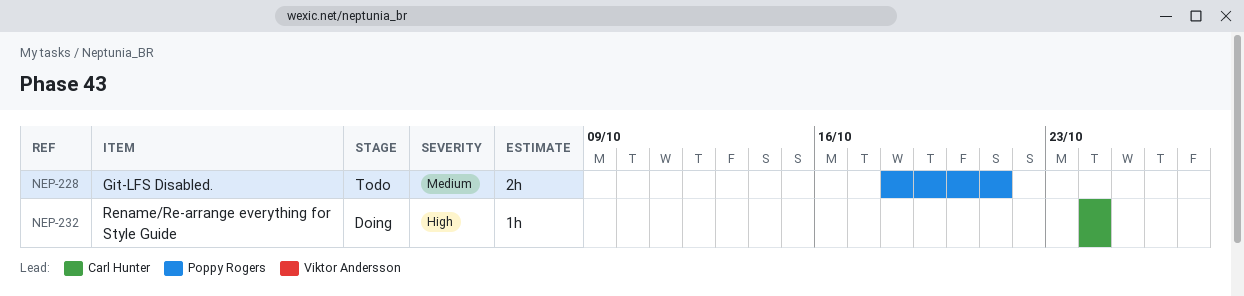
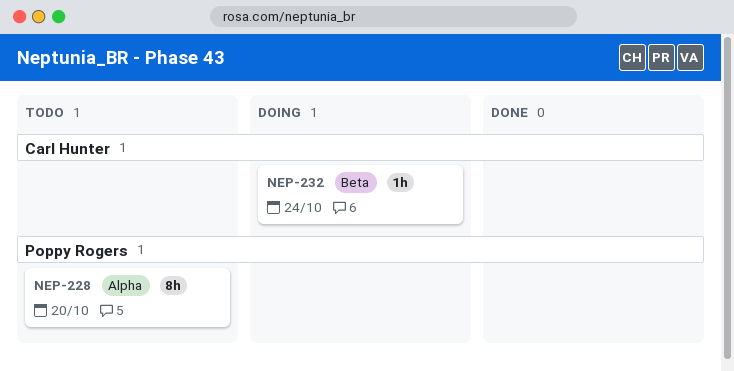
NEP-228, estimate: 2h -> 8h
NEP-228, due: Oct 21 -> Oct 20

